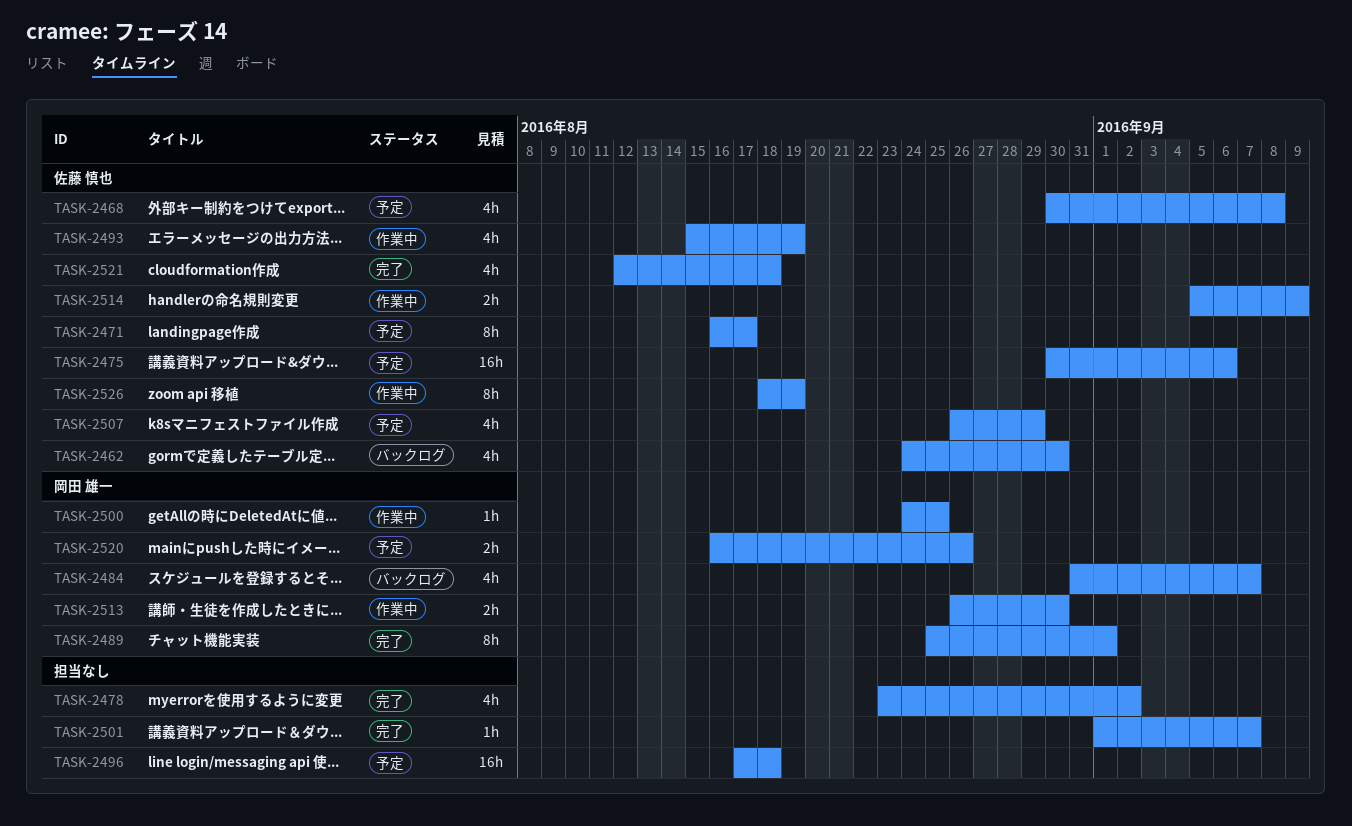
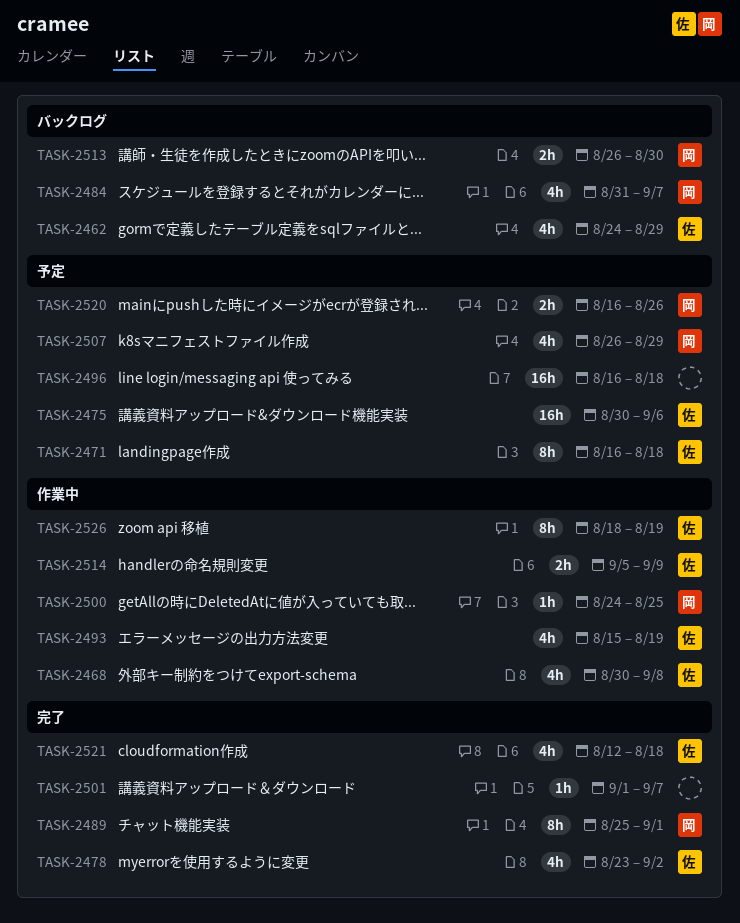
TASK-2462, due: Aug 30 -> Aug 29
TASK-2468, status: 予定 -> 作業中
TASK-2471, due: Aug 17 -> Aug 18
TASK-2478, owner: none -> 佐藤 慎也
TASK-2496, start: Aug 17 -> Aug 16
TASK-2507, owner: 佐藤 慎也 -> 岡田 雄一
TASK-2513, status: 作業中 -> バックログ

